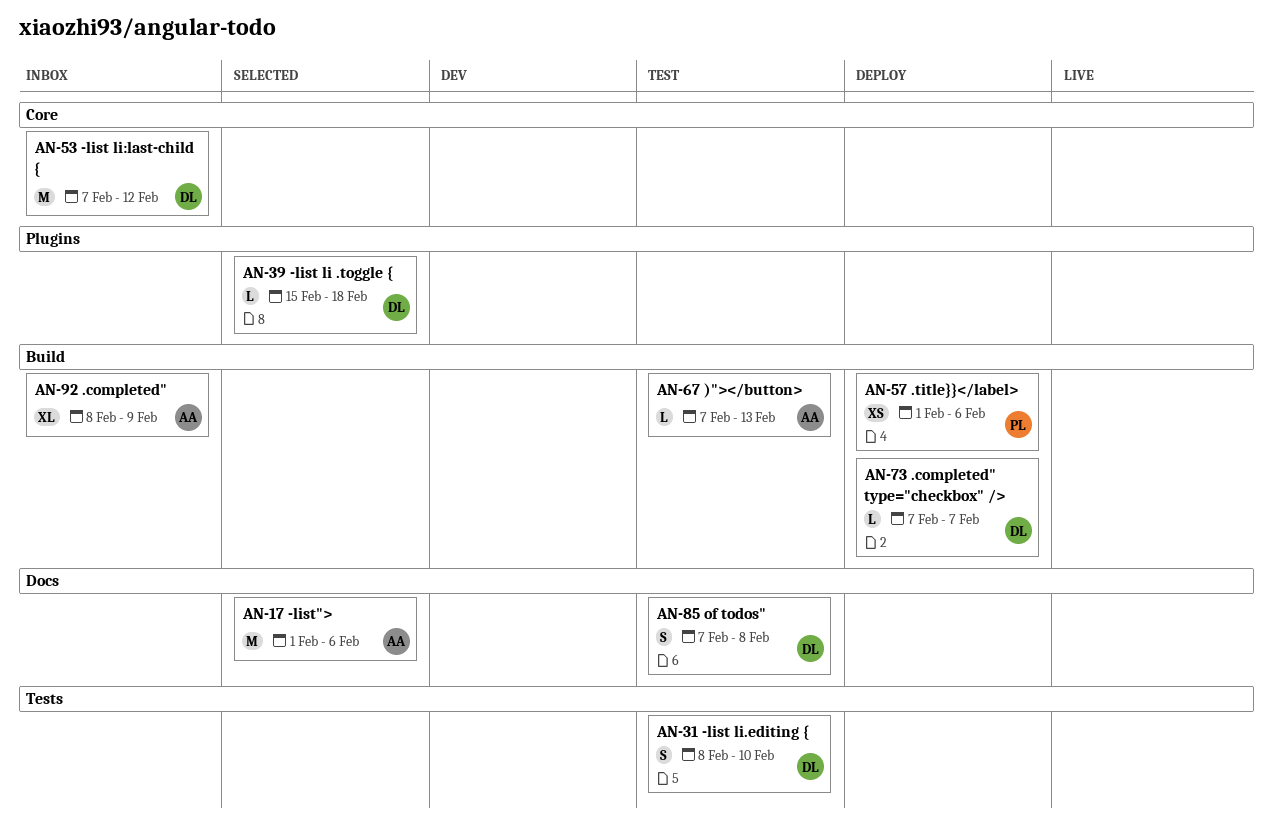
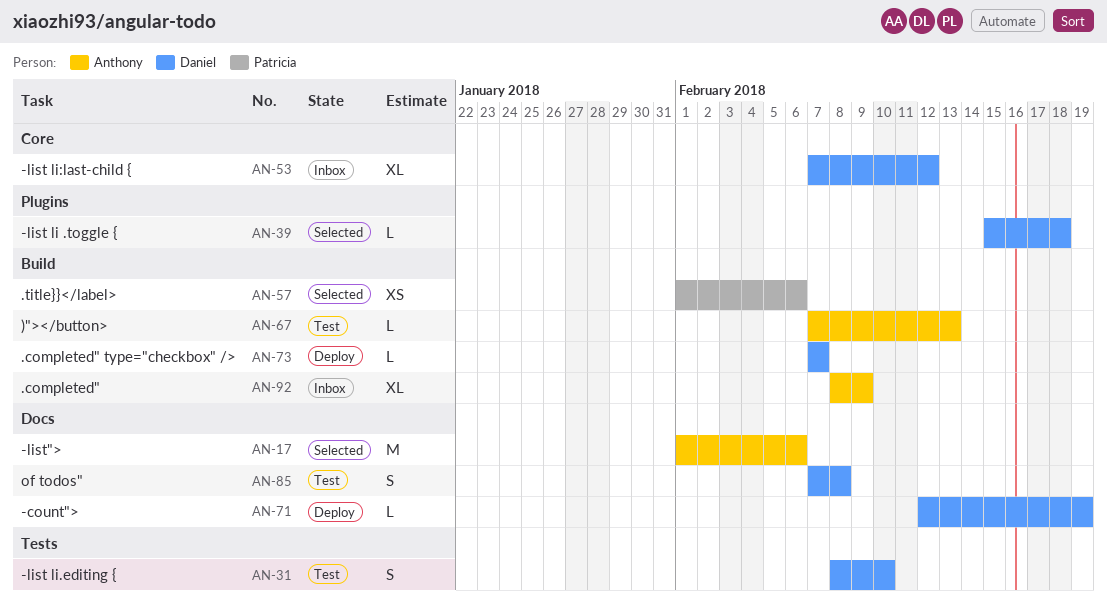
AN-53, estimate: M -> XL
AN-57, status: Deploy -> Selected
AN-71: none -> present

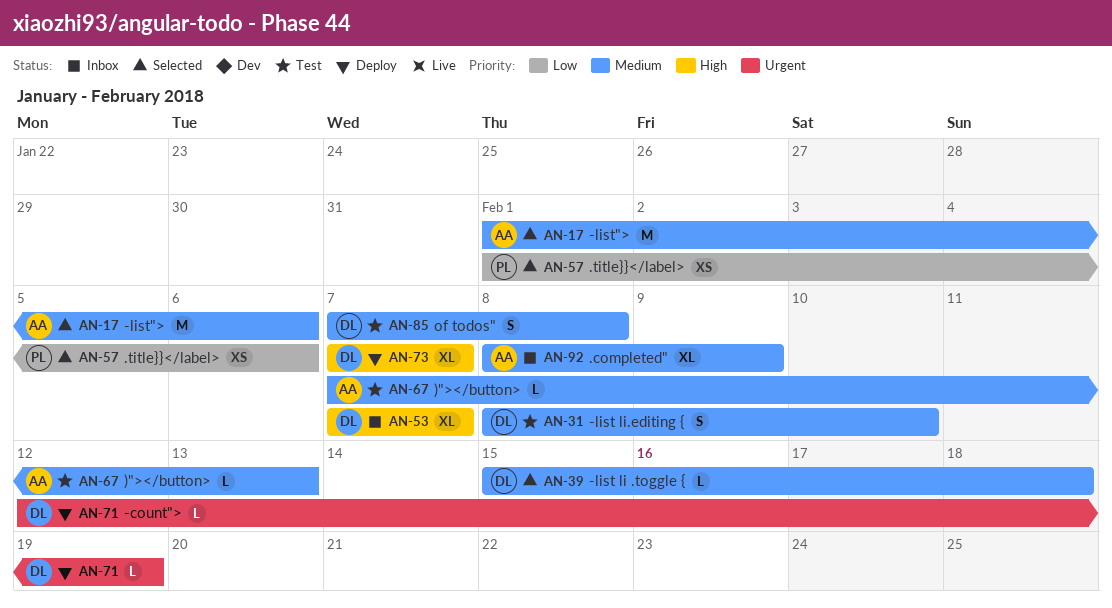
AN-53, due: Feb 12 -> Feb 7
AN-73, estimate: L -> XL

